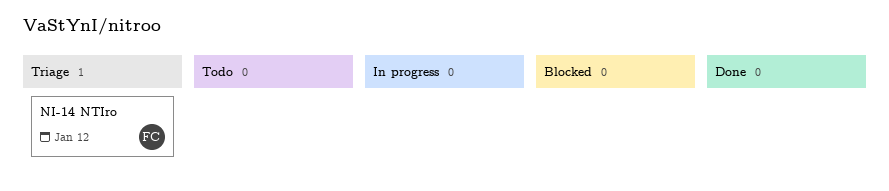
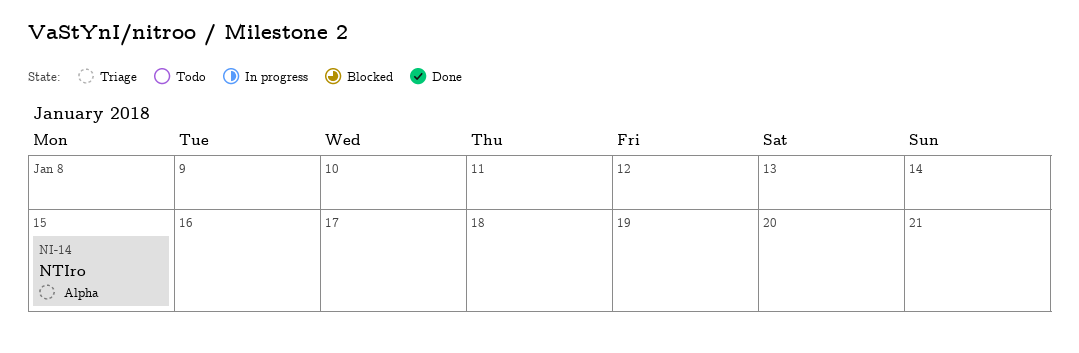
NI-14, due: Jan 12 -> Jan 15

